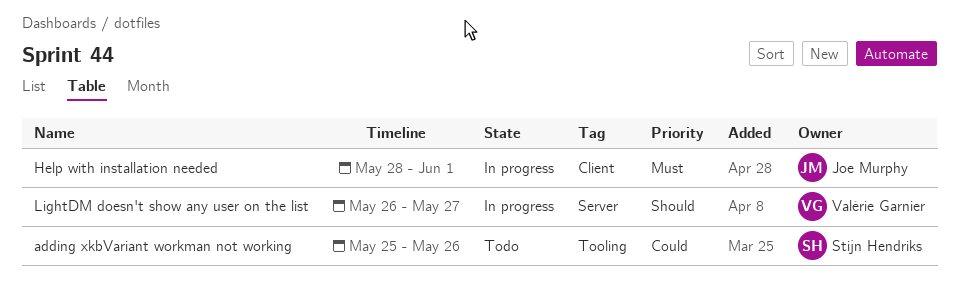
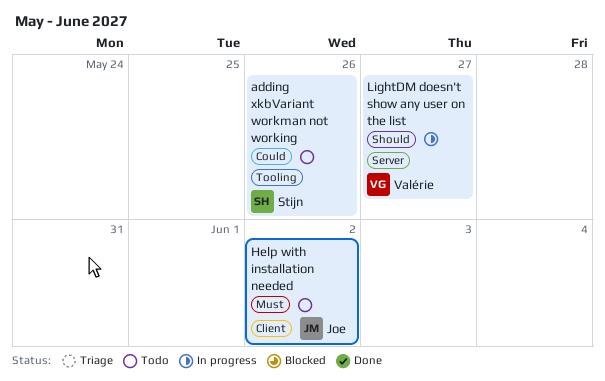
Help with installation needed, status: In progress -> Todo
Help with installation needed, due: Jun 1 -> Jun 2

